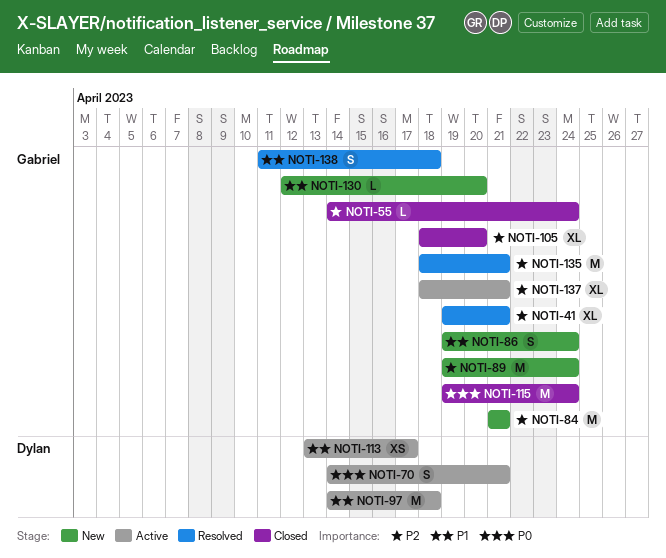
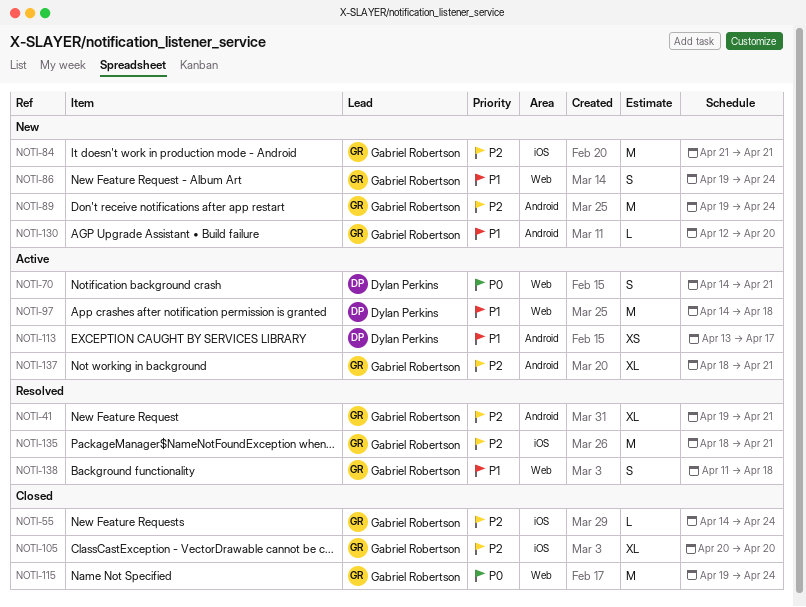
NOTI-105, start: Apr 18 -> Apr 20

